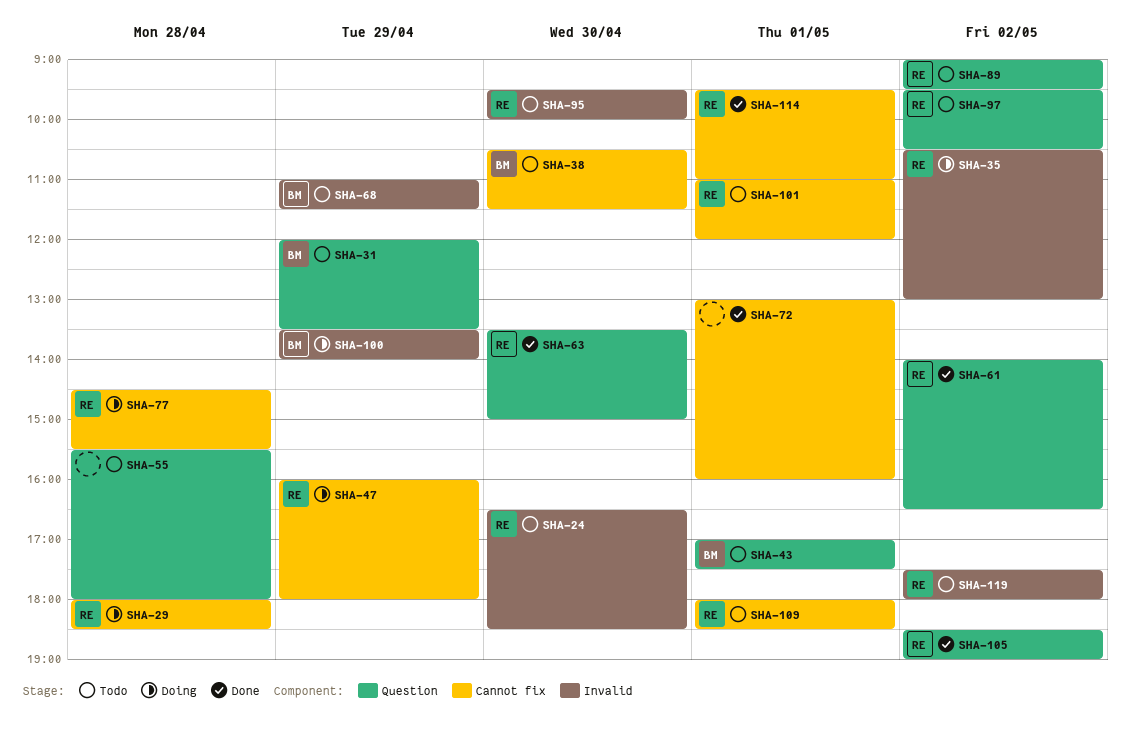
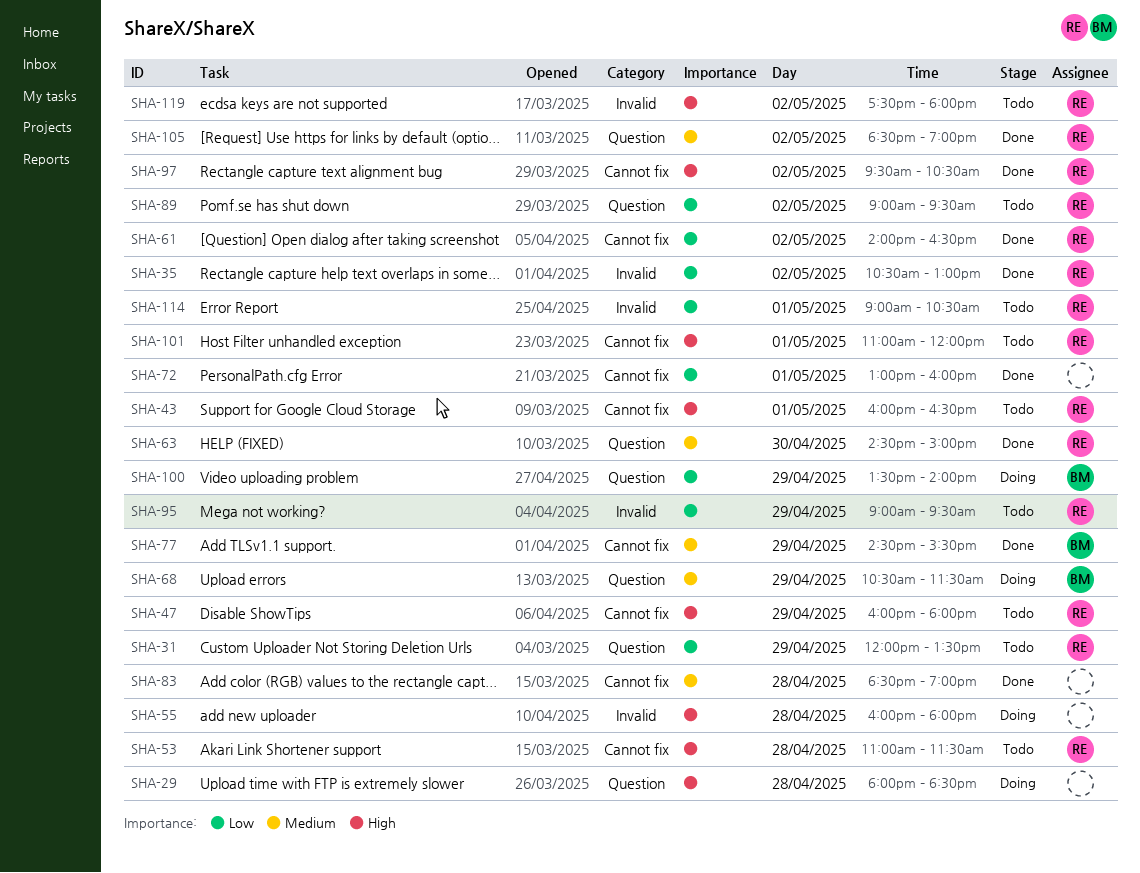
SHA-24: present -> none
SHA-29, owner: RE -> none
SHA-29, label: Cannot fix -> Question
SHA-31, owner: BM -> RE
SHA-35, status: Doing -> Done
SHA-38: present -> none
SHA-43, owner: BM -> RE
SHA-43, label: Question -> Cannot fix
SHA-43, begins: 17:00 -> 16:00
SHA-43, ends: 17:30 -> 16:30
SHA-47, status: Doing -> Todo
SHA-53: none -> present
SHA-55, status: Todo -> Doing
SHA-55, label: Question -> Invalid
SHA-55, begins: 15:30 -> 16:00
SHA-61, label: Question -> Cannot fix
SHA-63, begins: 13:30 -> 14:30
SHA-68, status: Todo -> Doing
SHA-68, label: Invalid -> Question
SHA-68, begins: 11:00 -> 10:30
SHA-77, status: Doing -> Done
SHA-77, owner: RE -> BM
SHA-77, day: Apr 28 -> Apr 29
SHA-83: none -> present
SHA-95, day: Apr 30 -> Apr 29
SHA-95, begins: 09:30 -> 09:00
SHA-95, ends: 10:00 -> 09:30
SHA-97, status: Todo -> Done
SHA-97, label: Question -> Cannot fix
SHA-100, label: Invalid -> Question
SHA-109: present -> none
SHA-114, status: Done -> Todo
SHA-114, label: Cannot fix -> Invalid
SHA-114, begins: 09:30 -> 09:00
SHA-114, ends: 11:00 -> 10:30

